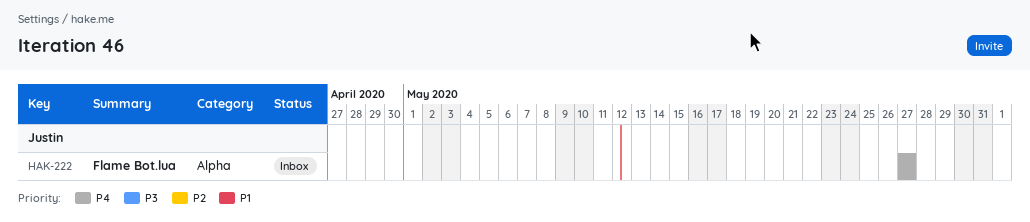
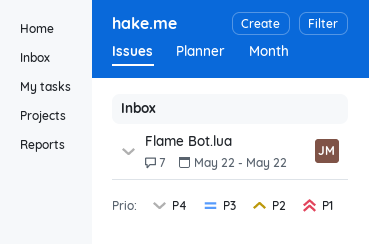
Flame Bot.lua, start: May 27 -> May 22
Flame Bot.lua, due: May 27 -> May 22

